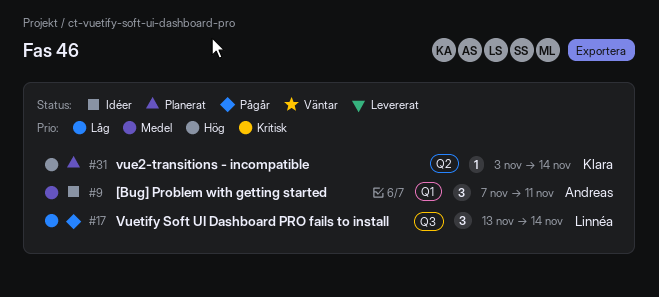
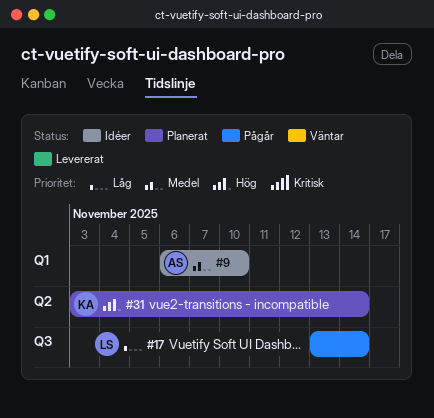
#9, start: Nov 7 -> Nov 6
#9, due: Nov 11 -> Nov 10

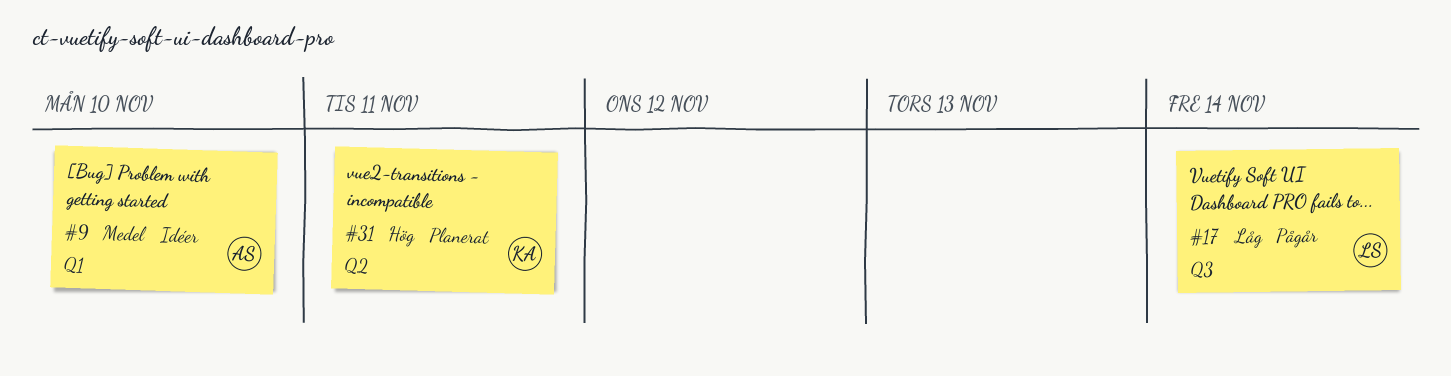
#31, due: Nov 14 -> Nov 11

